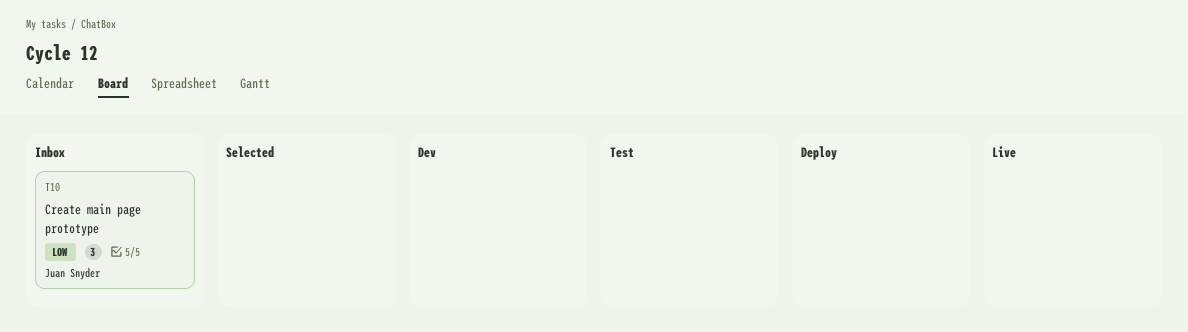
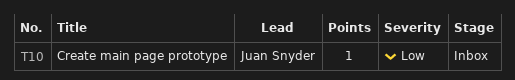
T10, estimate: 3 -> 1

